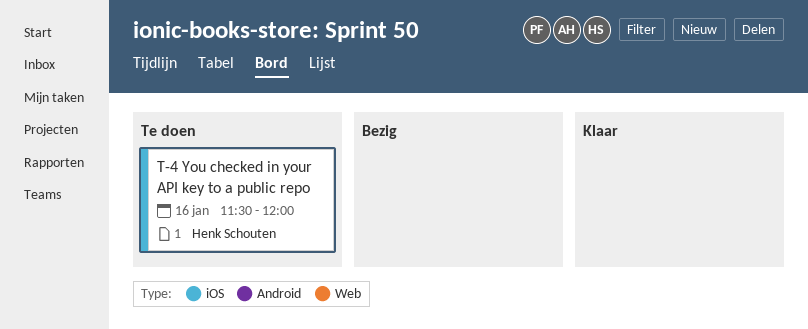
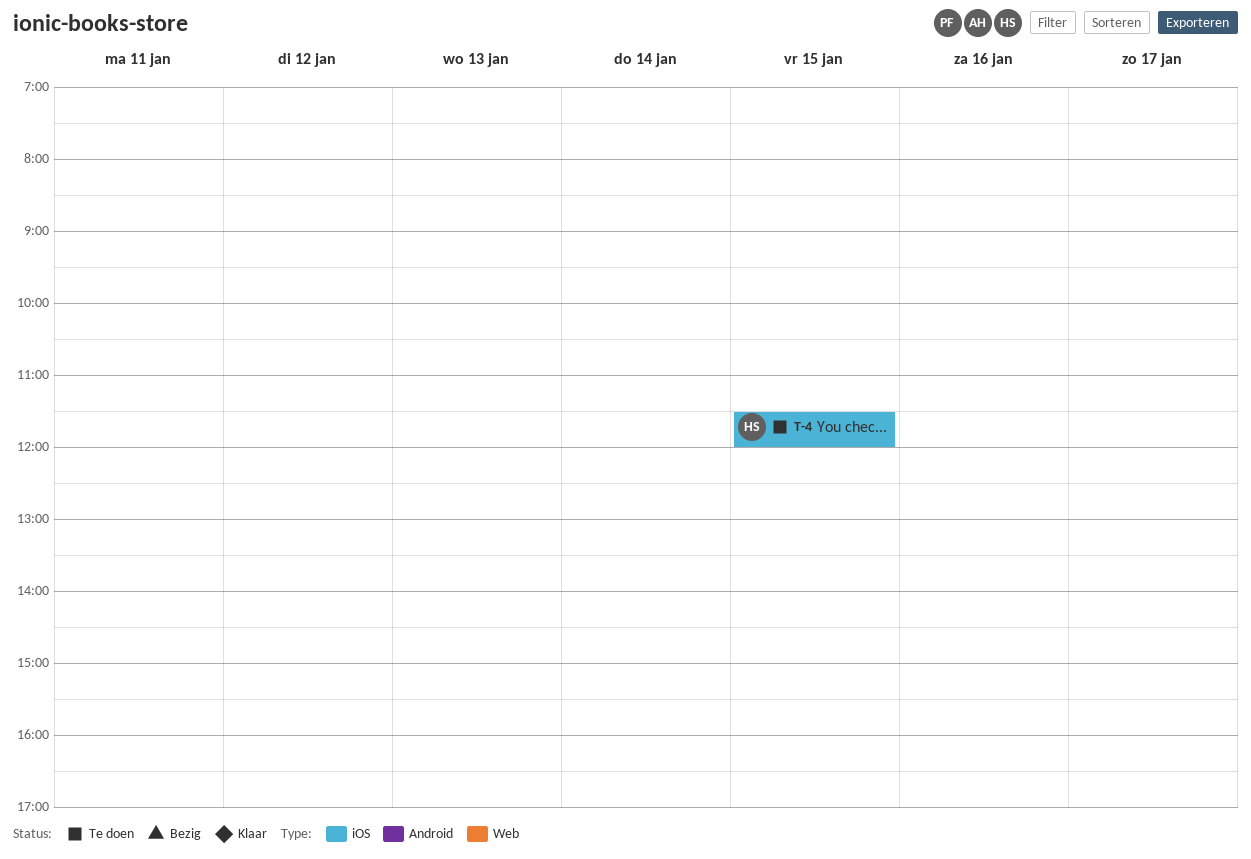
T-4, day: Jan 16 -> Jan 15

